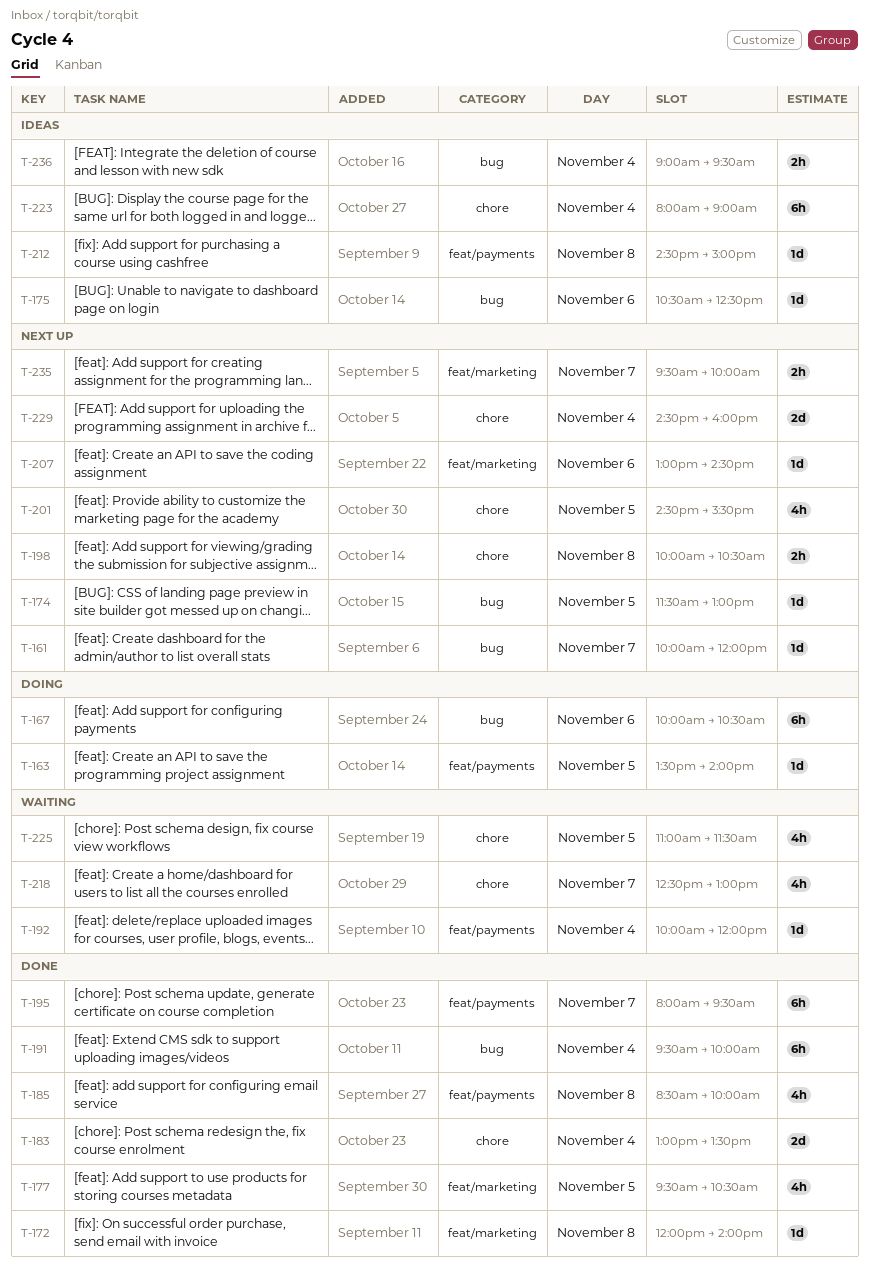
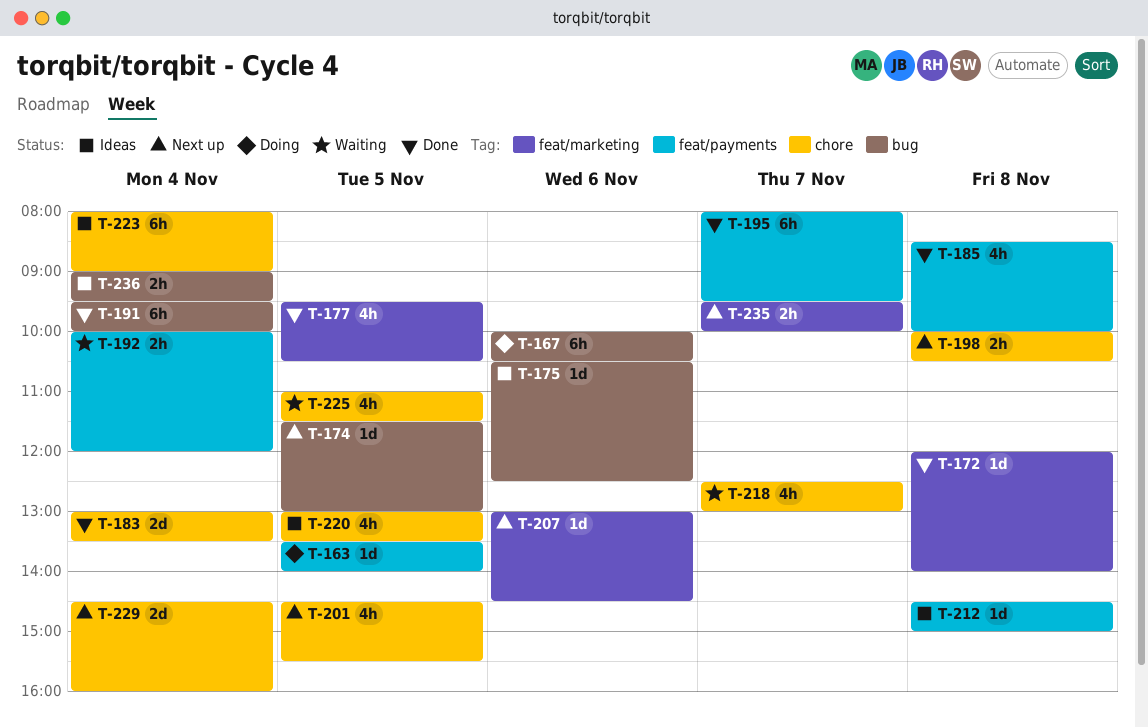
T-161: present -> none
T-192, estimate: 1d -> 2h
T-220: none -> present

